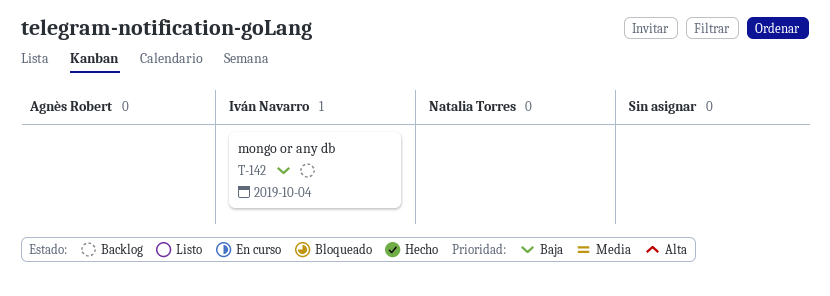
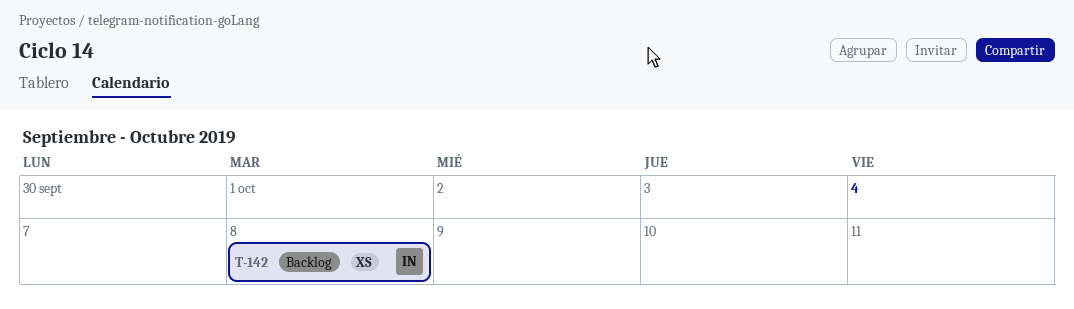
T-142, due: Oct 4 -> Oct 8

